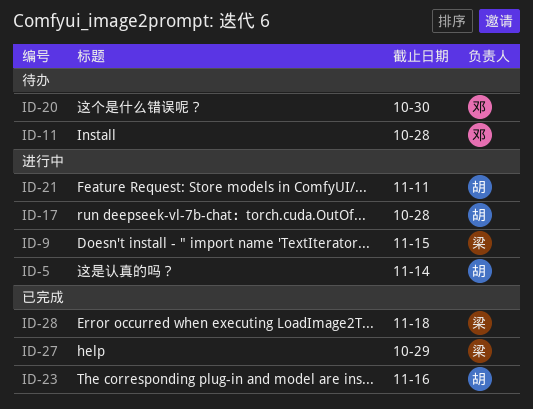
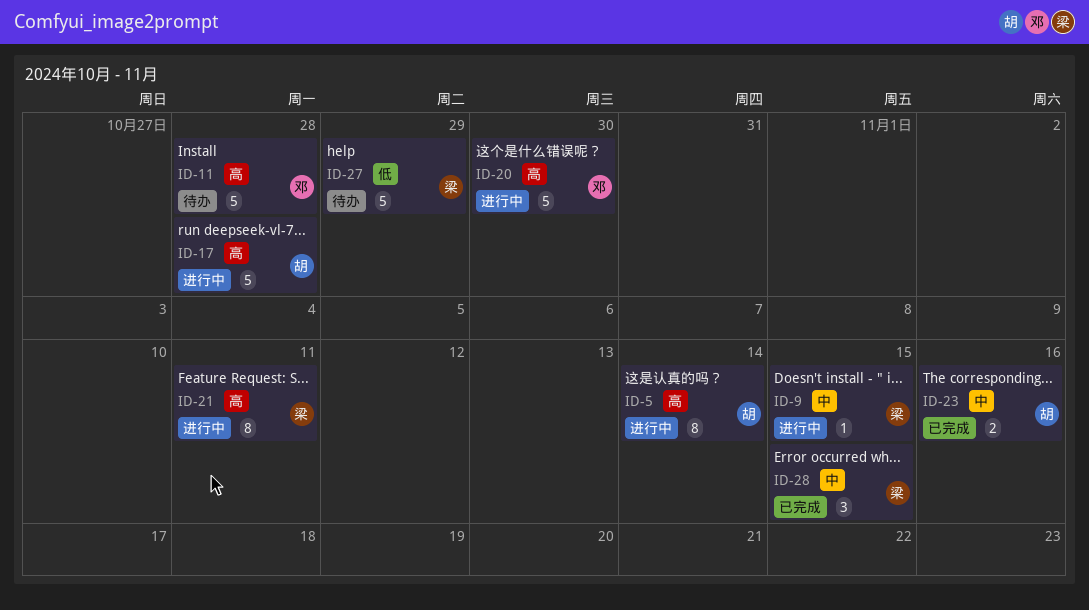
ID-20, status: 待办 -> 进行中
ID-21, owner: 胡 -> 梁
ID-27, status: 已完成 -> 待办
ID-28, due: Nov 18 -> Nov 15

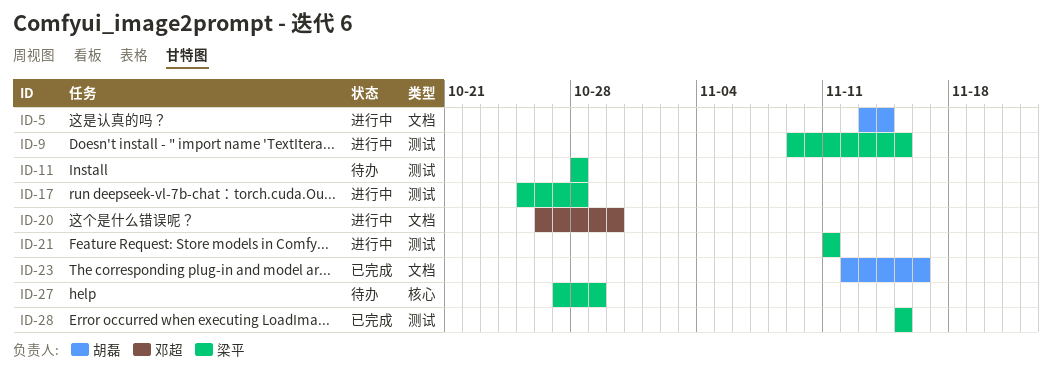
ID-11, owner: 邓超 -> 梁平
ID-17, owner: 胡磊 -> 梁平

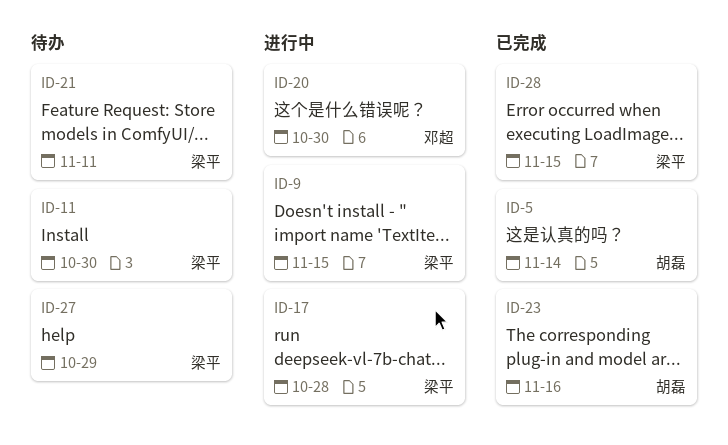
ID-5, status: 进行中 -> 已完成
ID-11, due: Oct 28 -> Oct 30
ID-21, status: 进行中 -> 待办

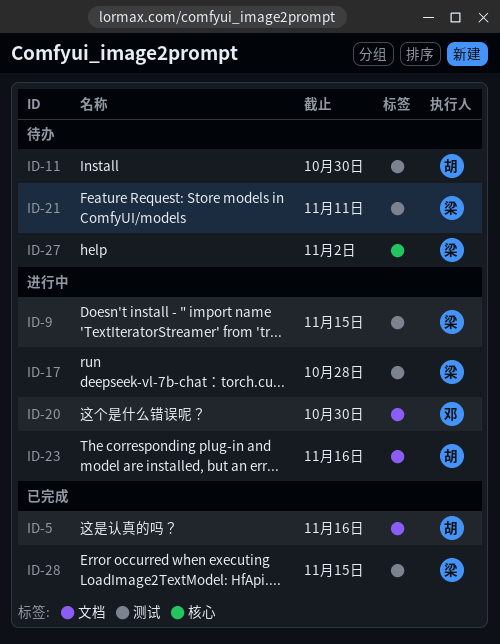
ID-5, due: Nov 14 -> Nov 16
ID-11, owner: 梁平 -> 胡磊
ID-23, status: 已完成 -> 进行中
ID-27, due: Oct 29 -> Nov 2

